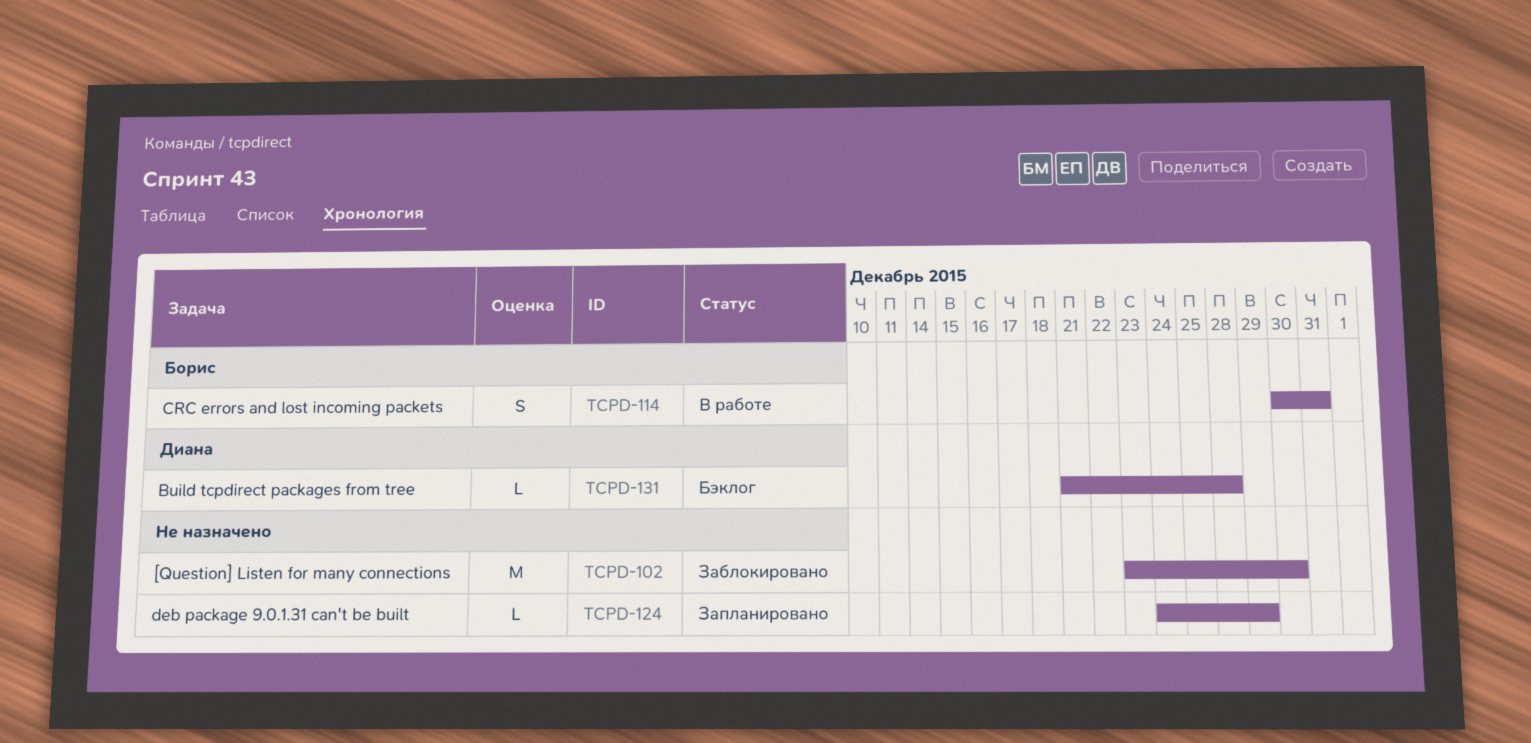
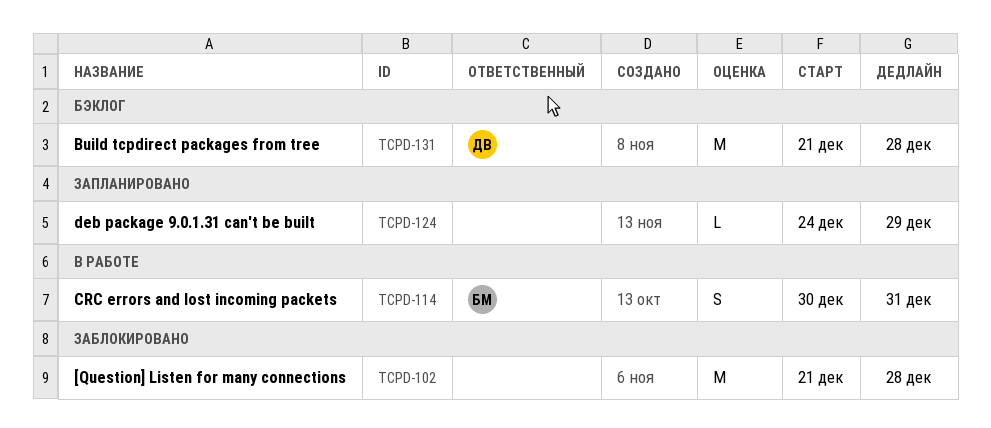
TCPD-102, start: Dec 23 -> Dec 21
TCPD-102, due: Dec 30 -> Dec 28
TCPD-131, estimate: L -> M

